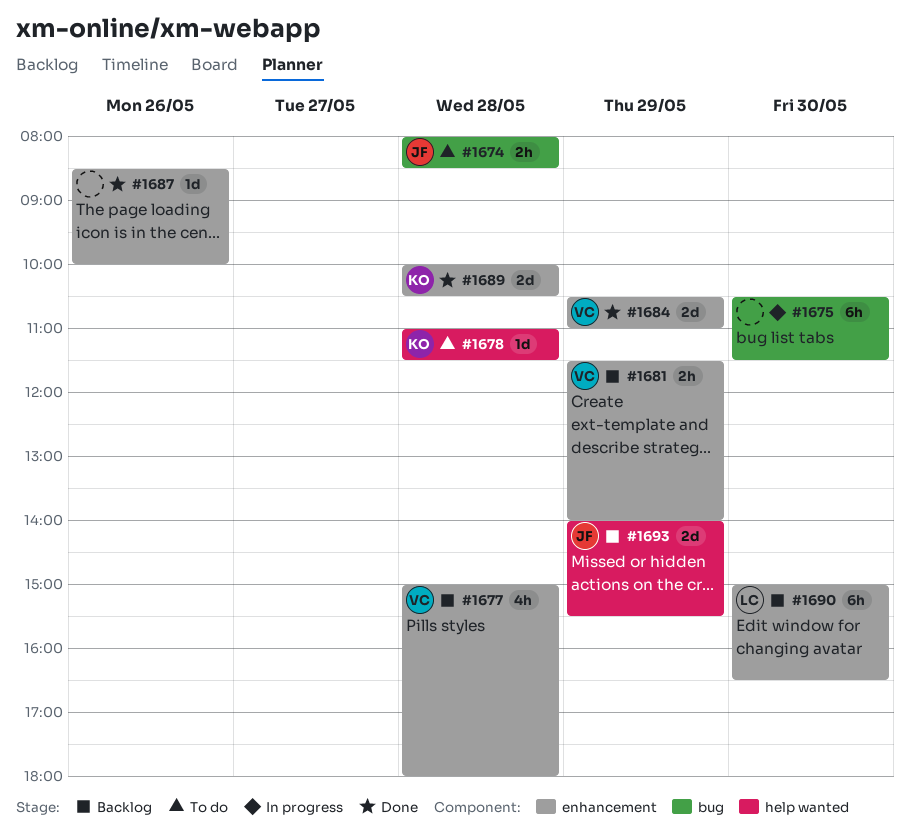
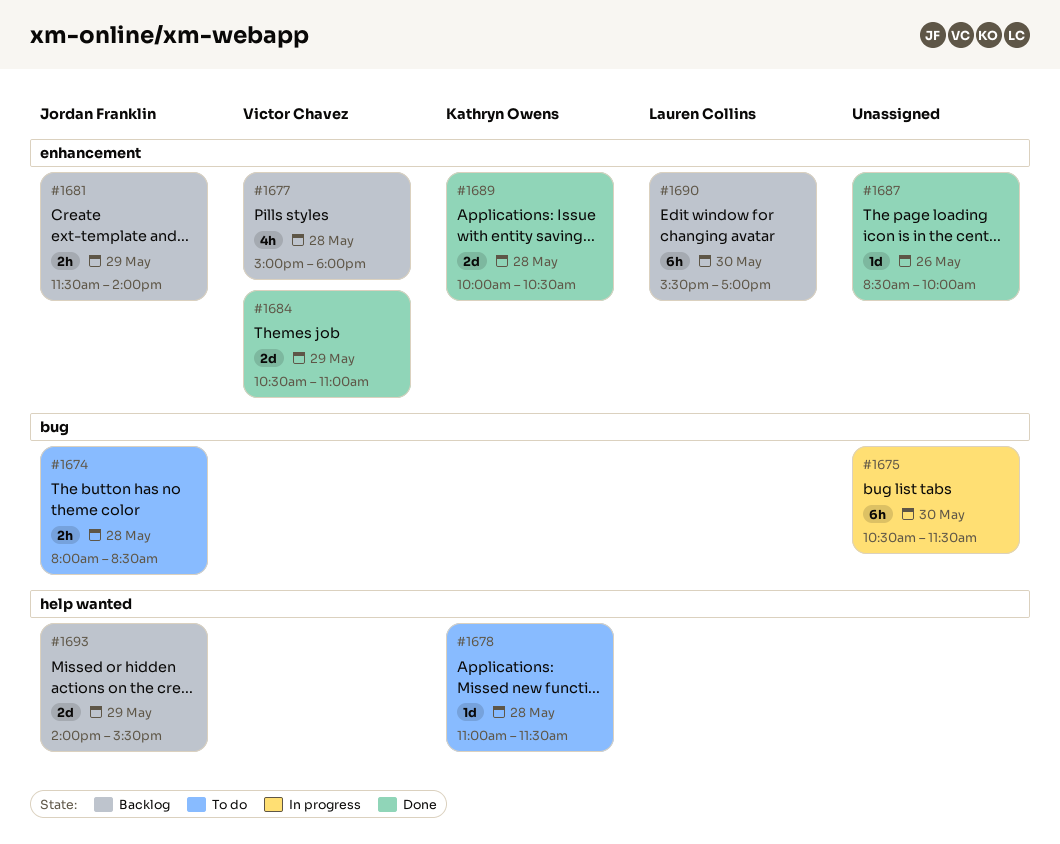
#1681, owner: Victor Chavez -> Jordan Franklin
#1690, begins: 15:00 -> 15:30
#1690, ends: 16:30 -> 17:00

